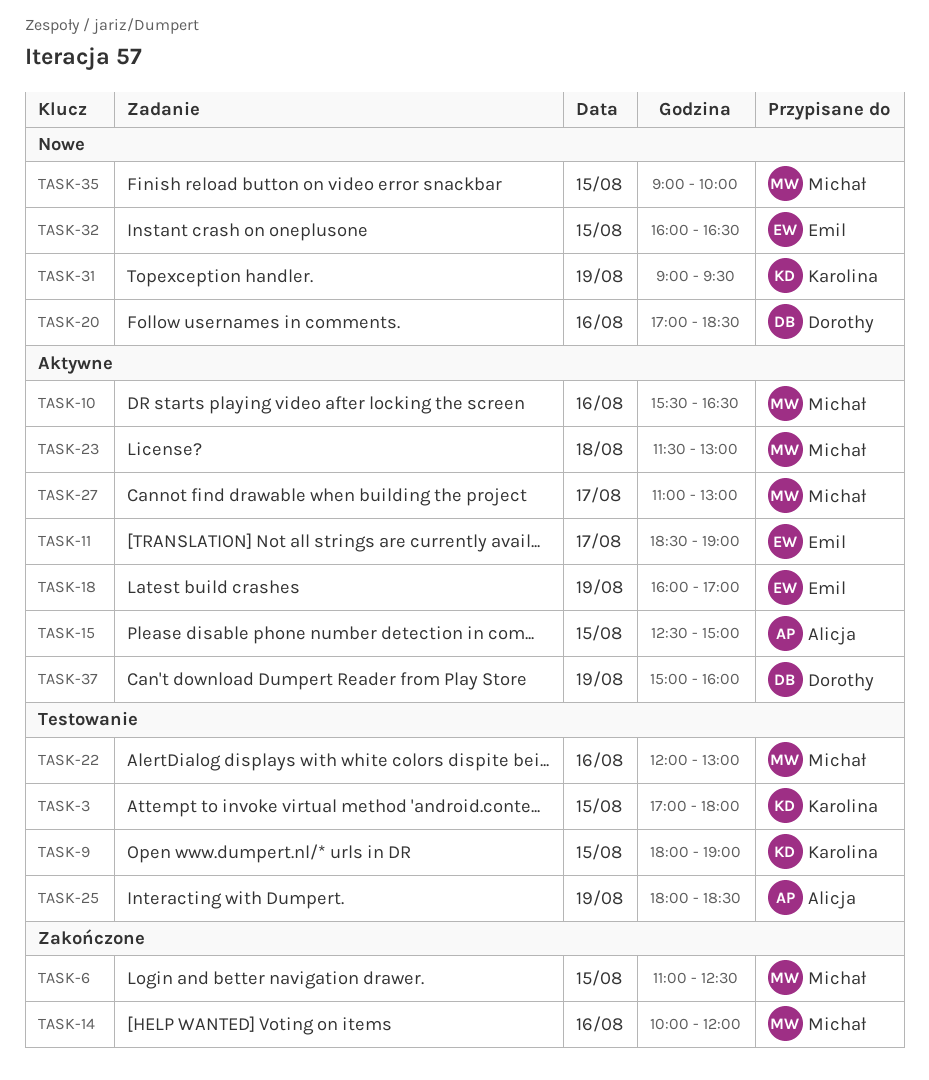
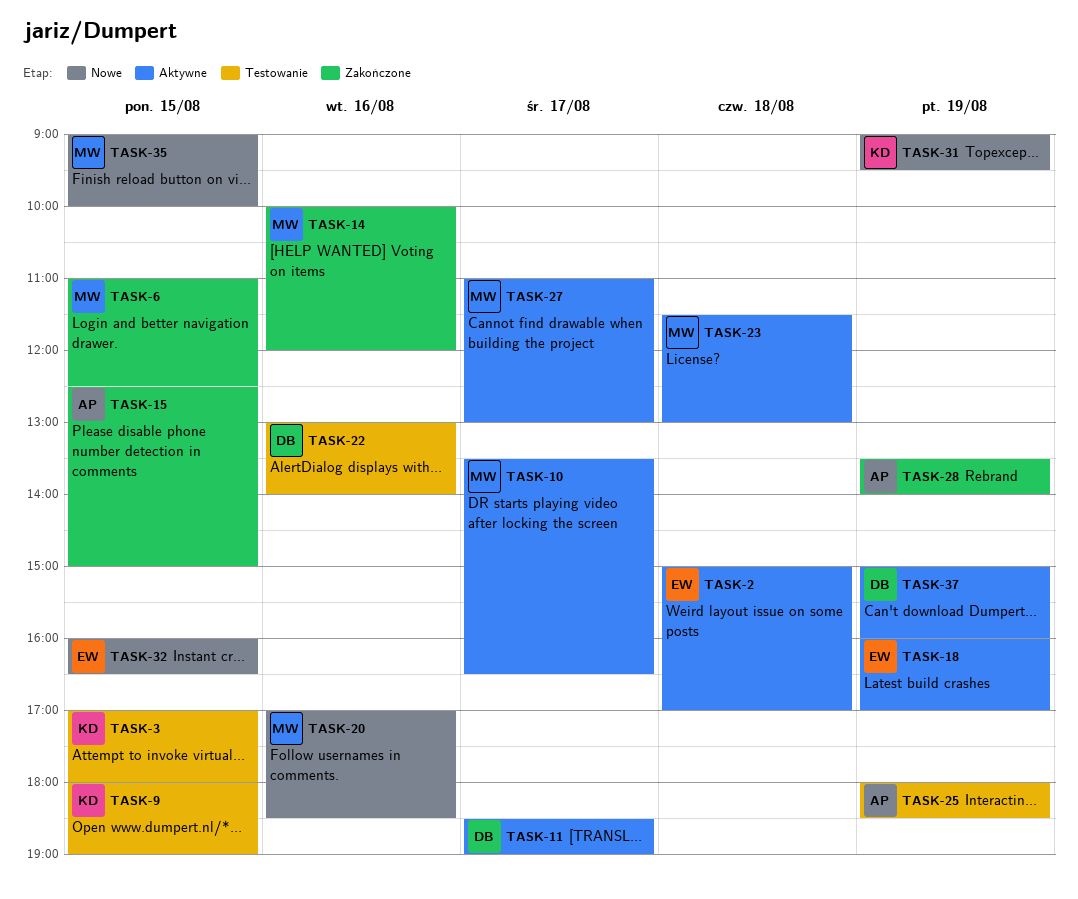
TASK-2: none -> present
TASK-10, day: Aug 16 -> Aug 17
TASK-10, begins: 15:30 -> 13:30
TASK-11, owner: Emil -> Dorothy
TASK-15, status: Aktywne -> Zakończone
TASK-20, owner: Dorothy -> Michał
TASK-22, owner: Michał -> Dorothy
TASK-22, begins: 12:00 -> 13:00
TASK-22, ends: 13:00 -> 14:00
TASK-28: none -> present

